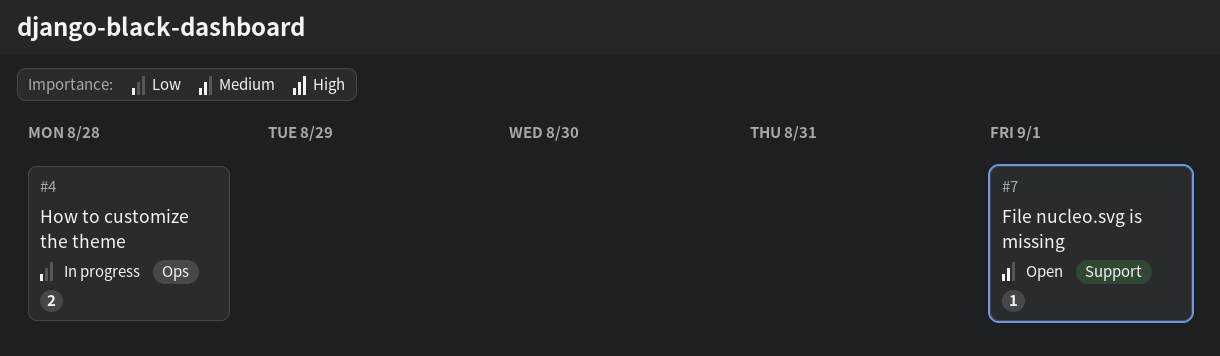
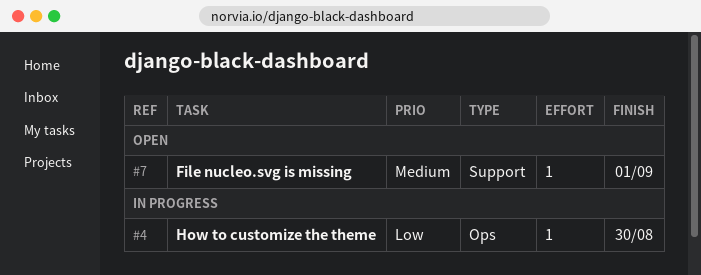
#4, estimate: 2 -> 1
#4, due: Aug 28 -> Aug 30

